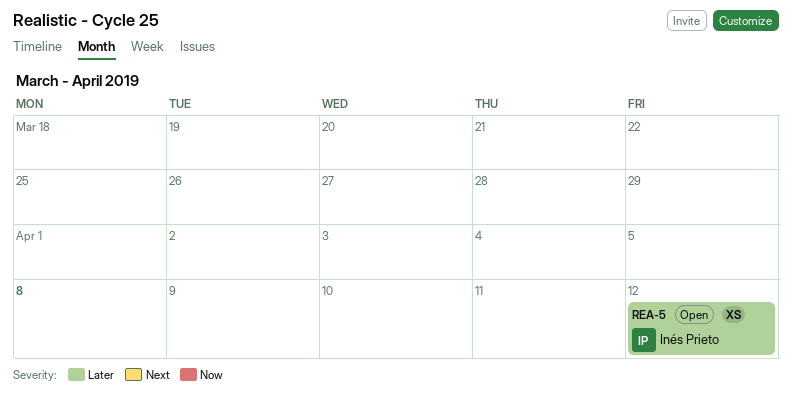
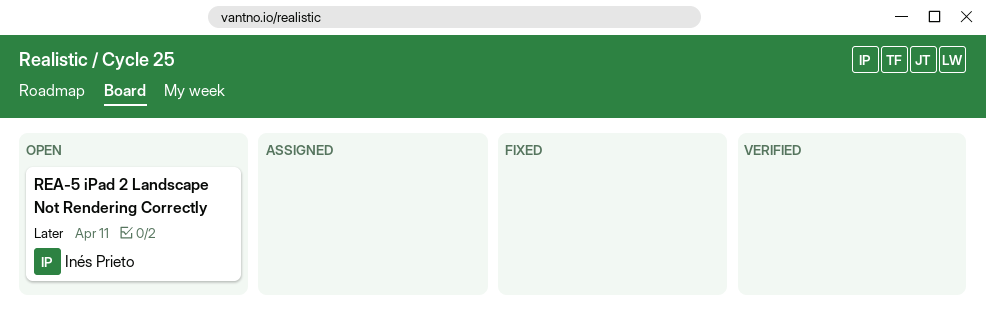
REA-5, due: Apr 12 -> Apr 11

